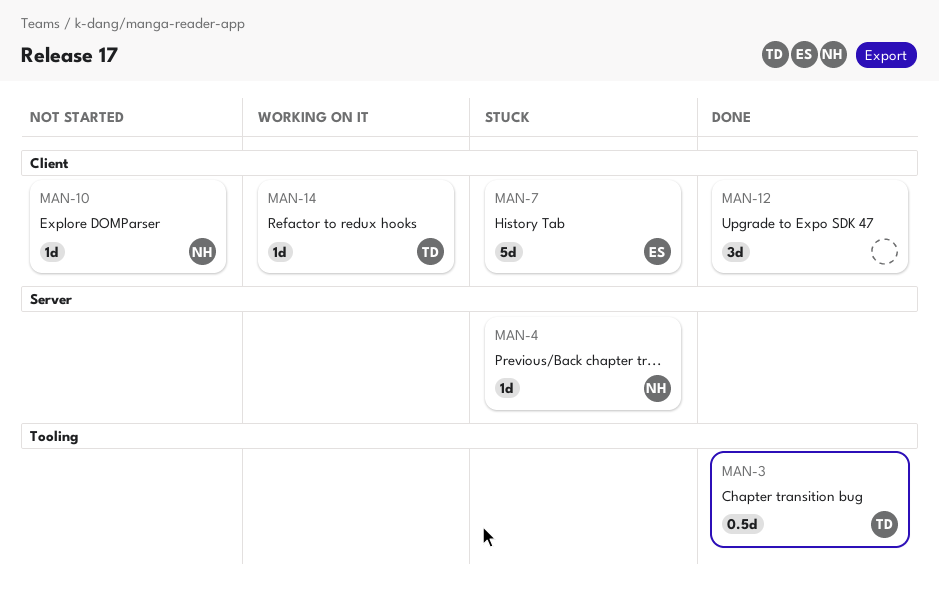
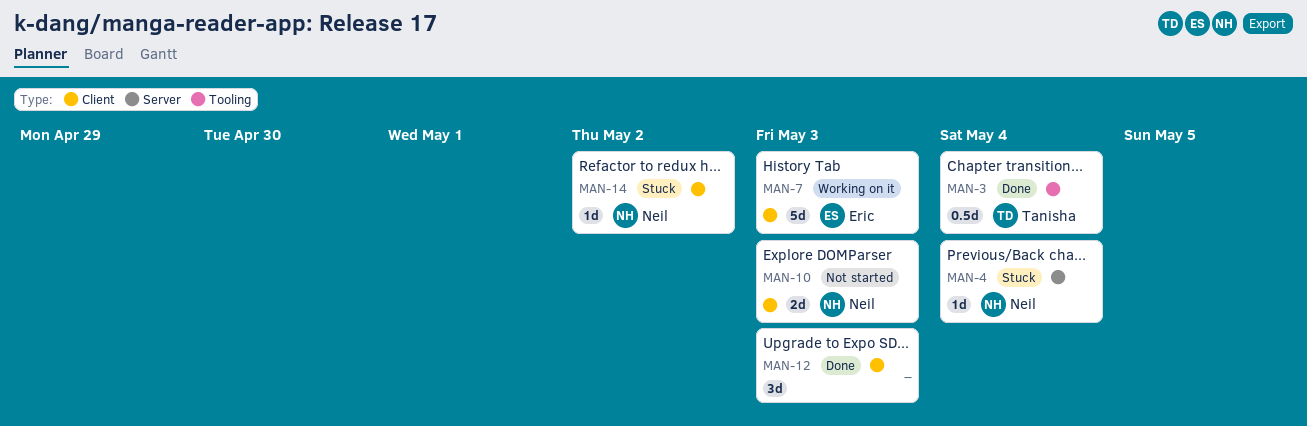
MAN-7, status: Stuck -> Working on it
MAN-10, estimate: 1d -> 2d
MAN-14, status: Working on it -> Stuck
MAN-14, owner: Tanisha -> Neil

